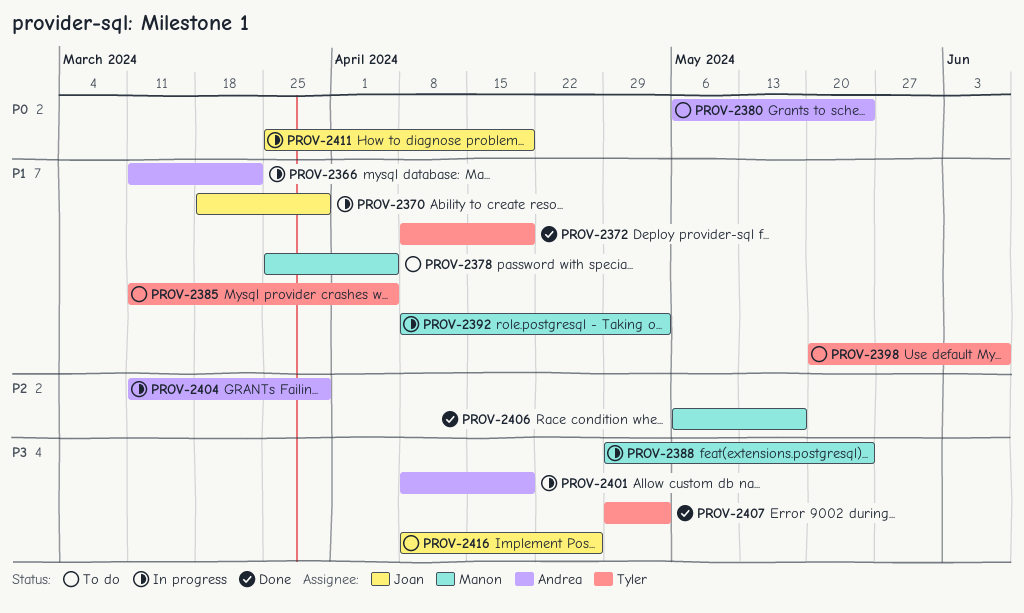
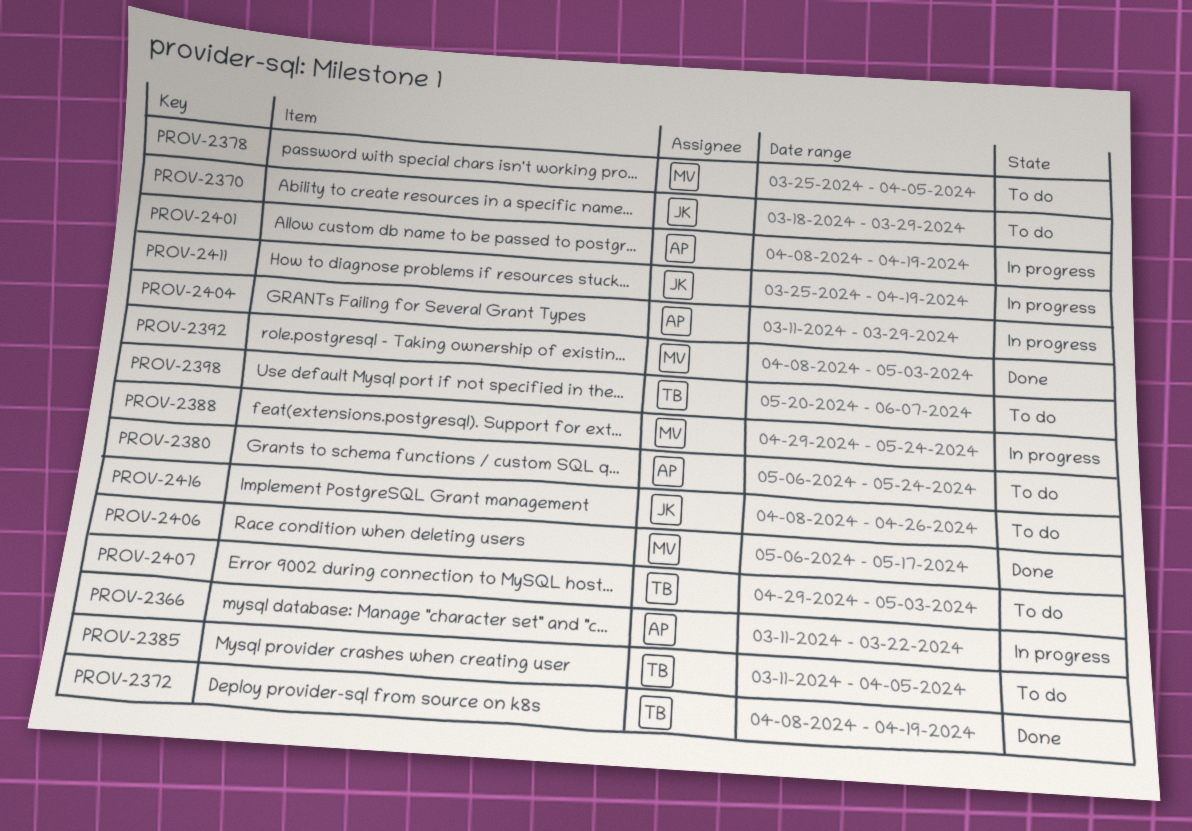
PROV-2370, status: In progress -> To do
PROV-2392, status: In progress -> Done
PROV-2407, status: Done -> To do

